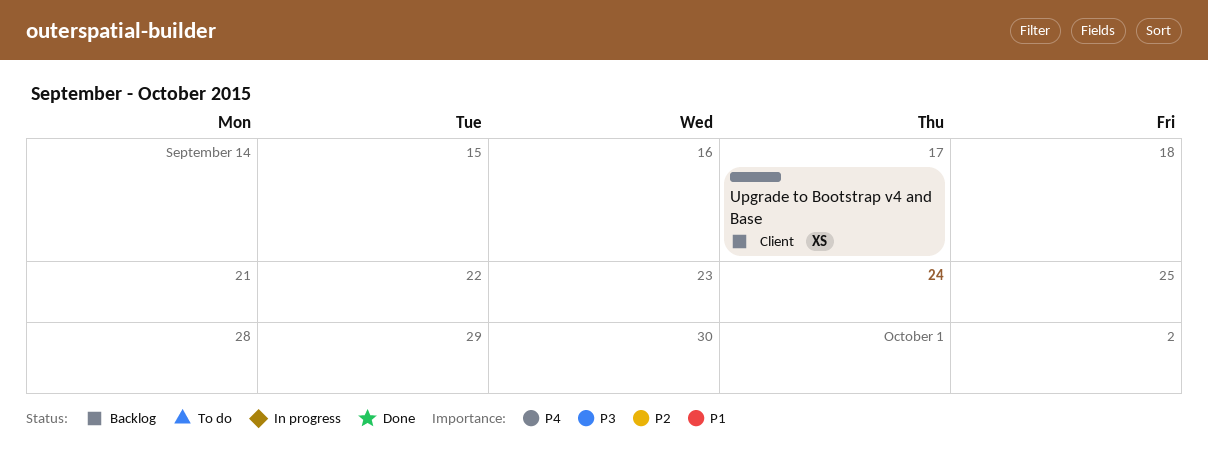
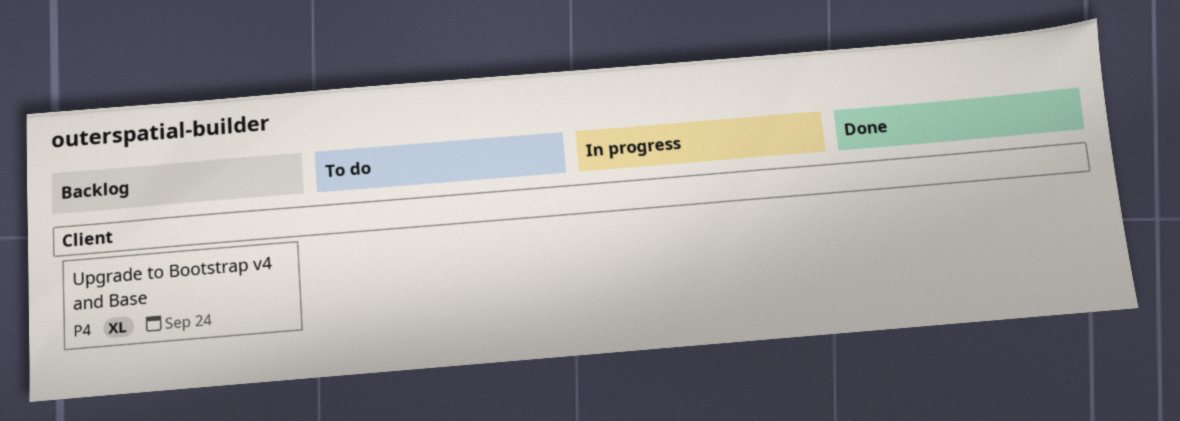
Upgrade to Bootstrap v4 and Base, estimate: XS -> XL
Upgrade to Bootstrap v4 and Base, due: Sep 17 -> Sep 24

